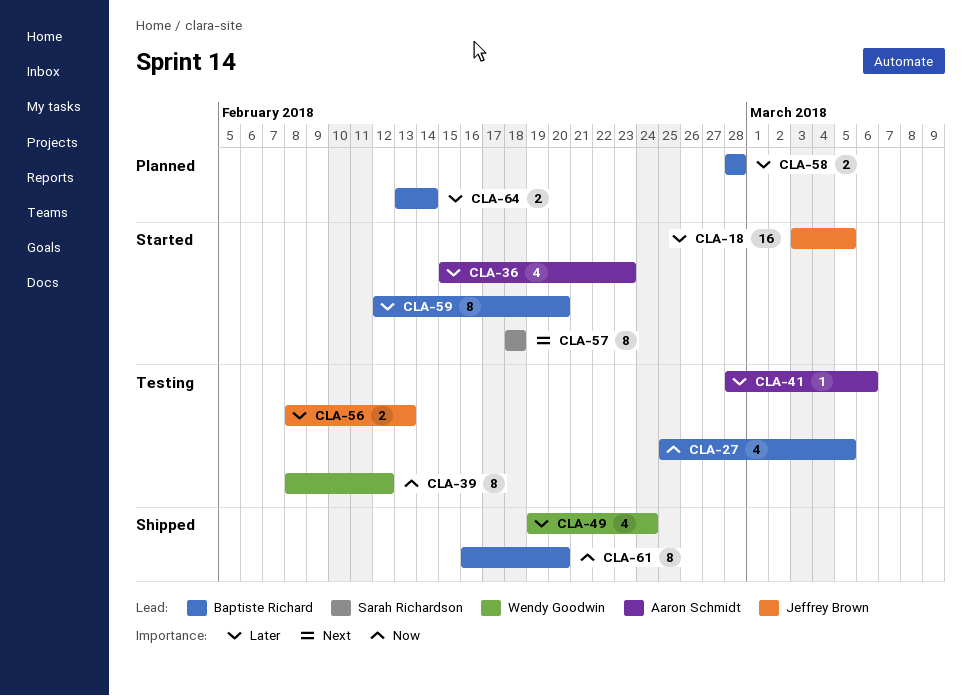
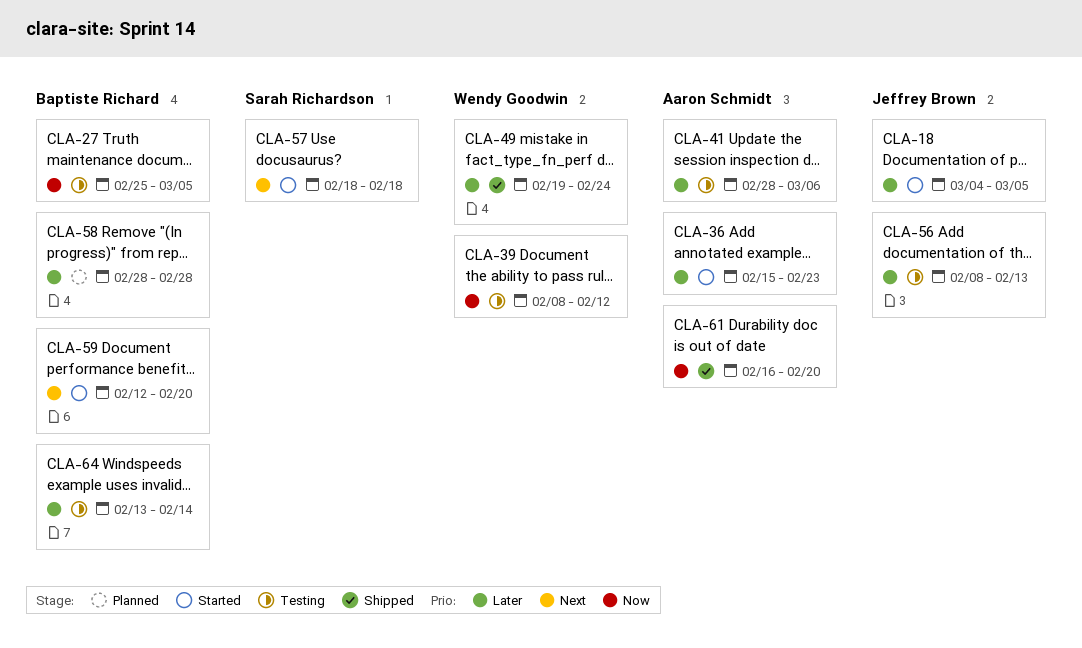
CLA-18, start: Mar 3 -> Mar 4
CLA-59, priority: Later -> Next
CLA-61, owner: Baptiste Richard -> Aaron Schmidt
CLA-64, status: Planned -> Testing

